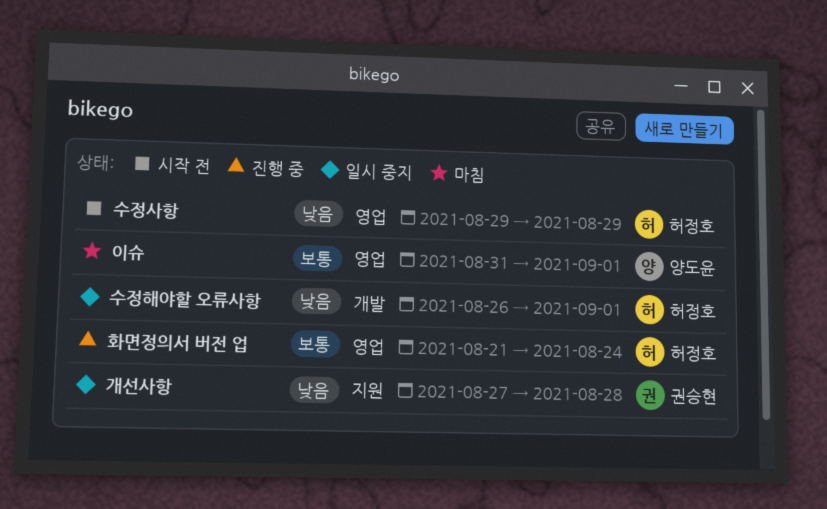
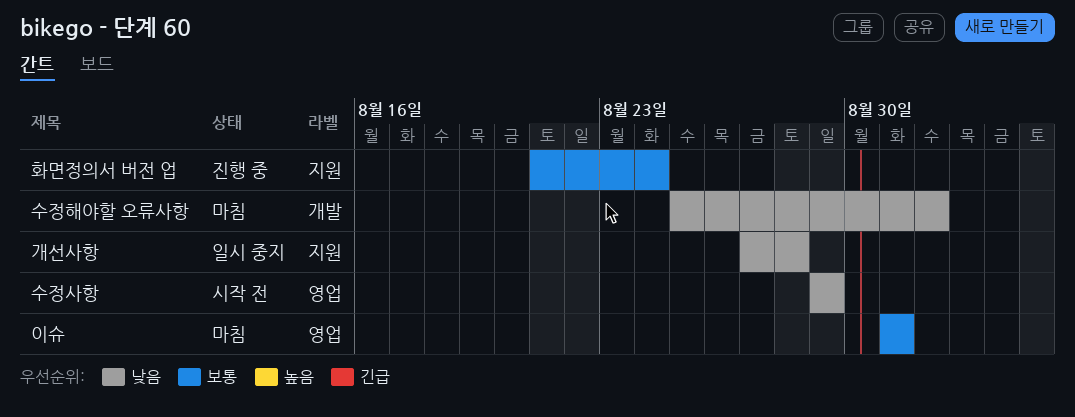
수정해야할 오류사항, status: 일시 중지 -> 마침
수정해야할 오류사항, start: Aug 26 -> Aug 25
이슈, due: Sep 1 -> Aug 31
화면정의서 버전 업, label: 영업 -> 지원

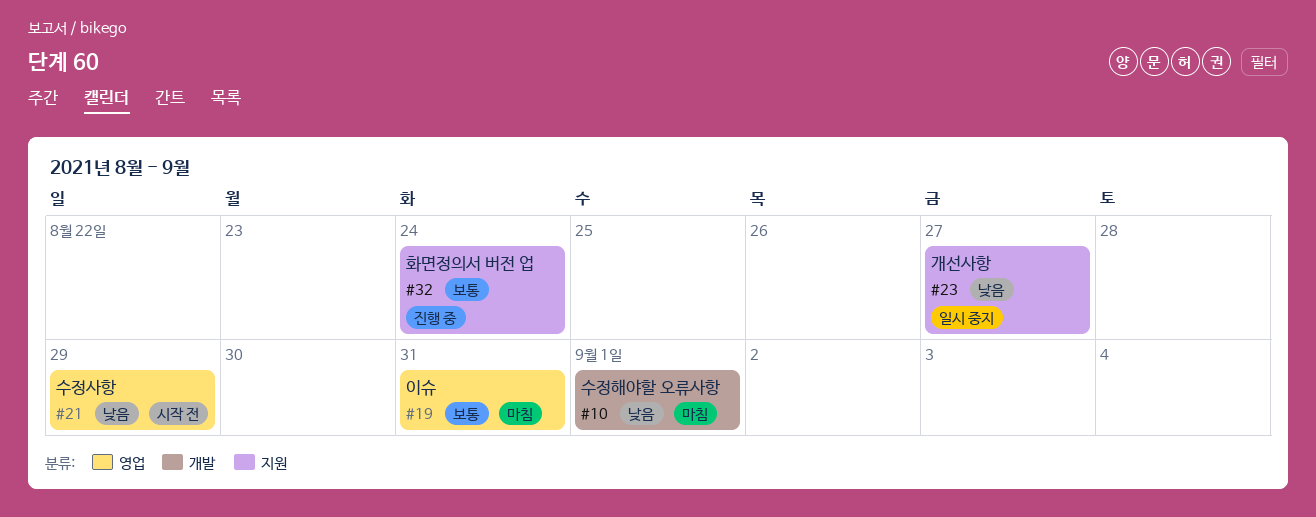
개선사항, due: Aug 28 -> Aug 27

